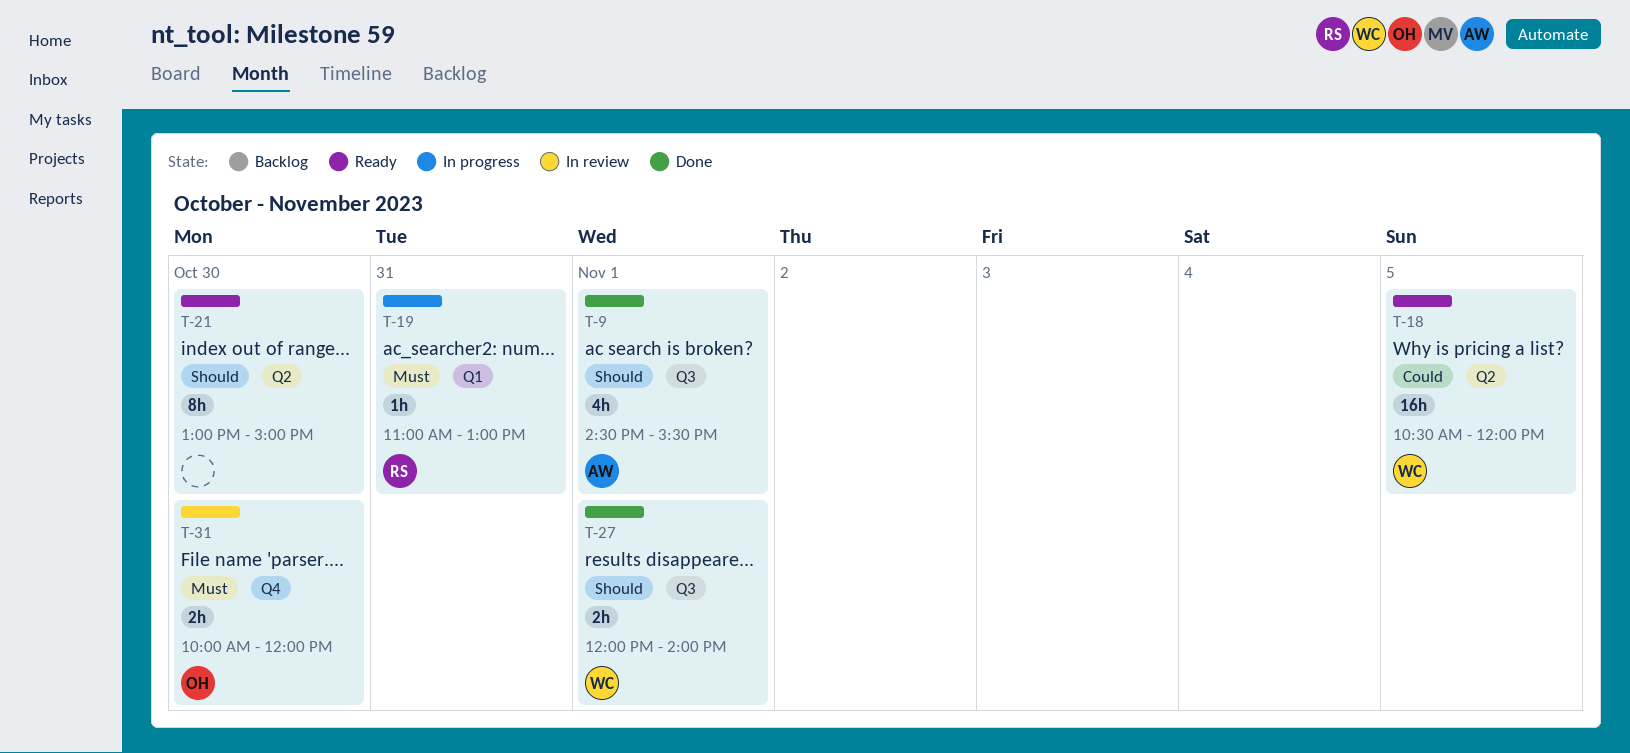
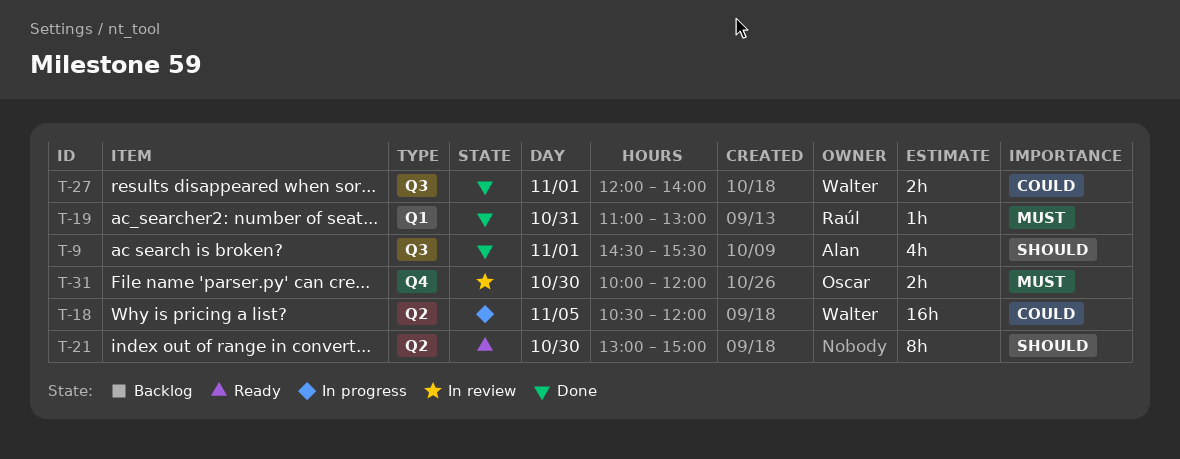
T-18, status: Ready -> In progress
T-19, status: In progress -> Done
T-27, priority: Should -> Could

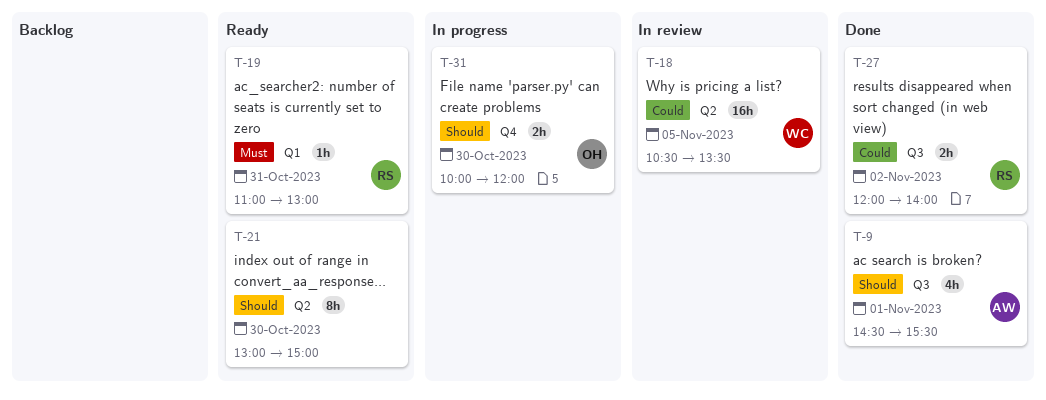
T-18, status: In progress -> In review
T-18, ends: 12:00 -> 13:30
T-19, status: Done -> Ready
T-27, owner: Walter -> Raúl
T-27, day: Nov 1 -> Nov 2
T-31, status: In review -> In progress
T-31, priority: Must -> Should

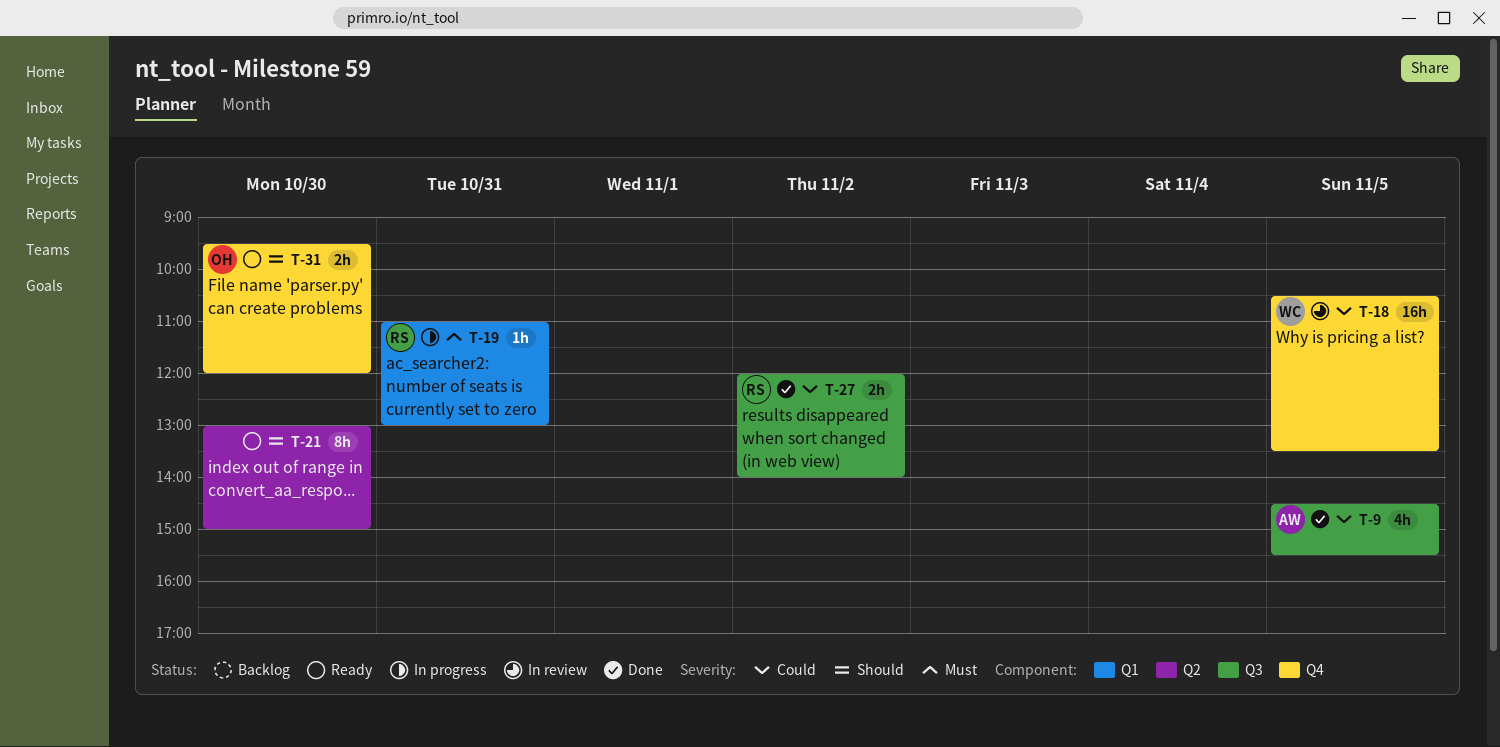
T-9, priority: Should -> Could
T-9, day: Nov 1 -> Nov 5
T-18, label: Q2 -> Q4
T-19, status: Ready -> In progress
T-31, status: In progress -> Ready
T-31, begins: 10:00 -> 09:30

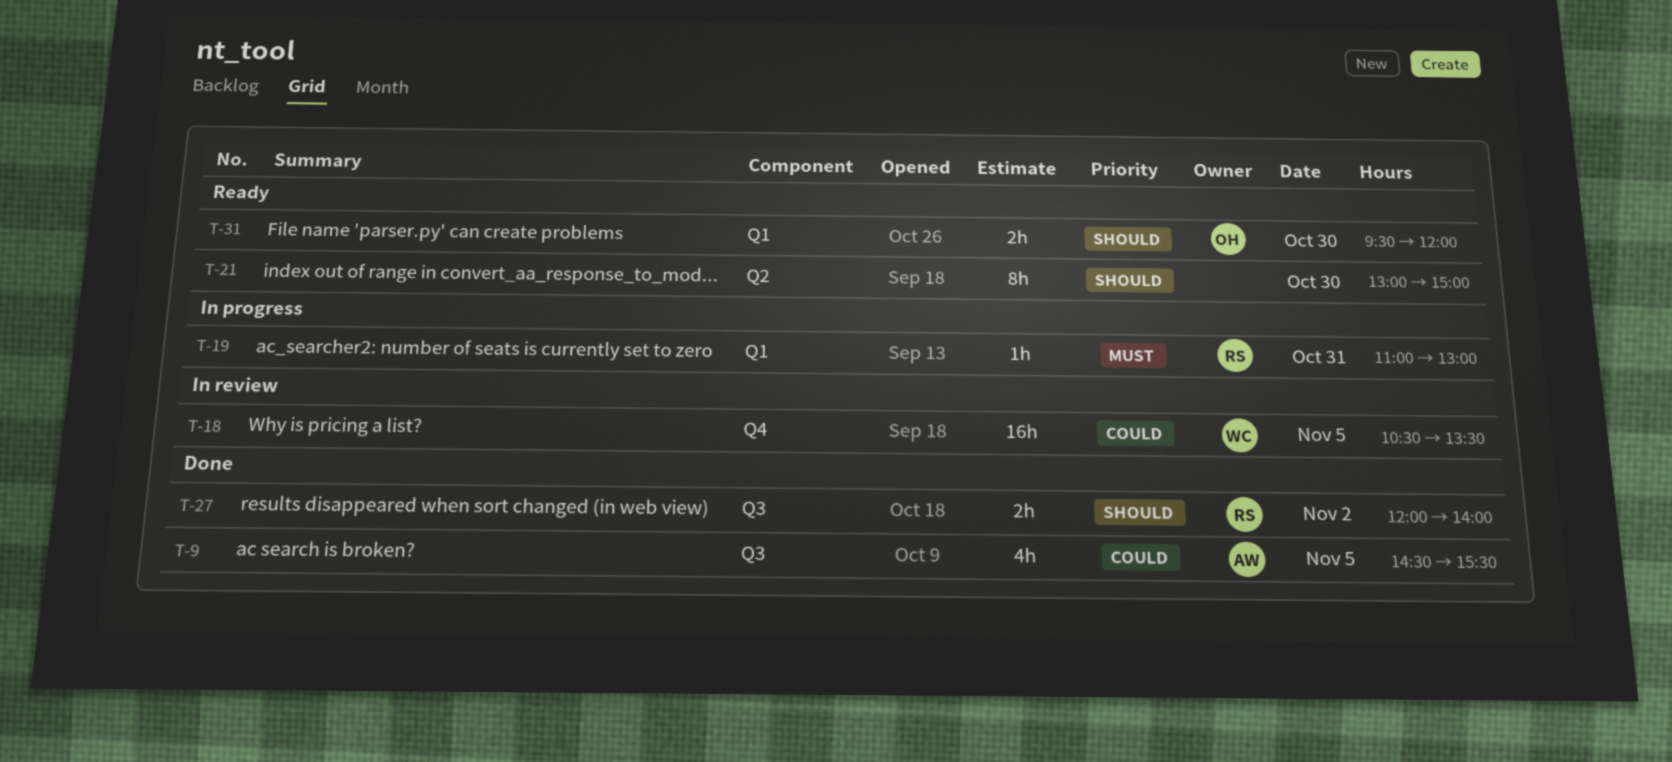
T-27, priority: Could -> Should
T-31, label: Q4 -> Q1

